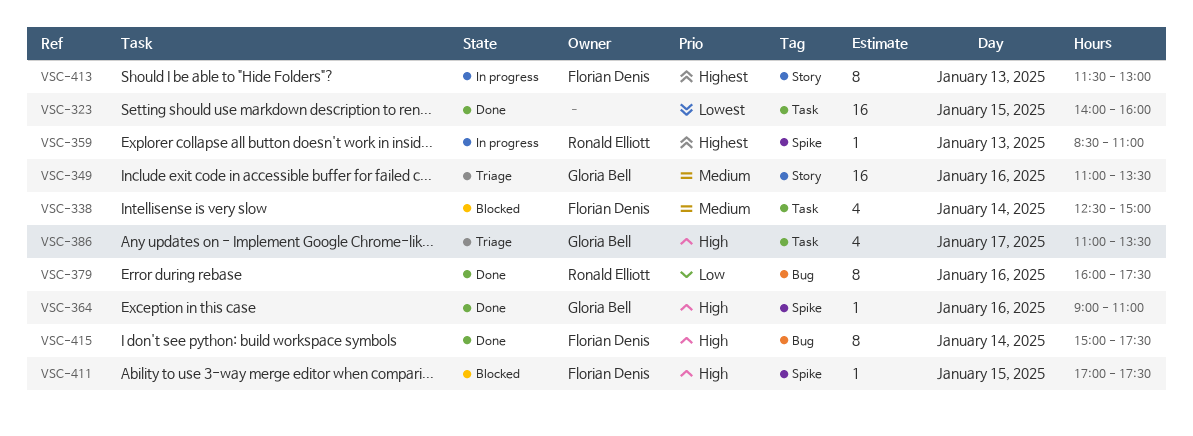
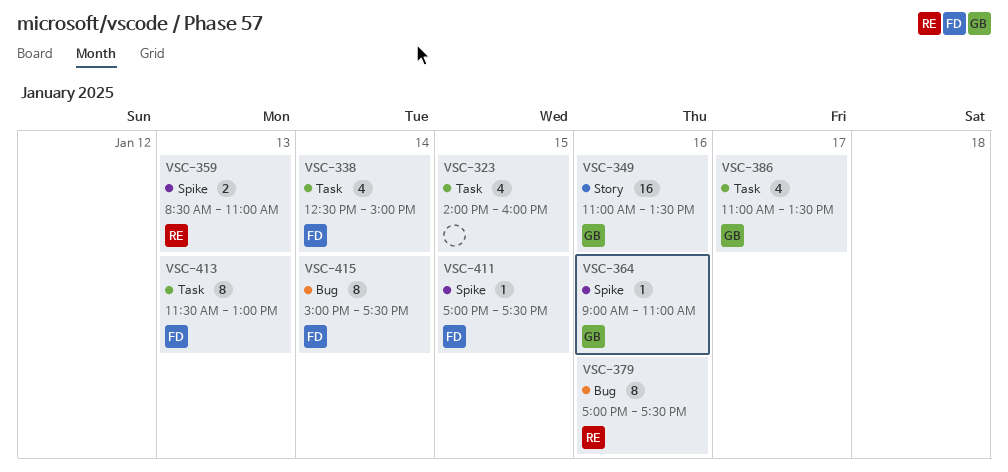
VSC-323, estimate: 16 -> 4
VSC-359, estimate: 1 -> 2
VSC-379, begins: 16:00 -> 17:00
VSC-413, label: Story -> Task

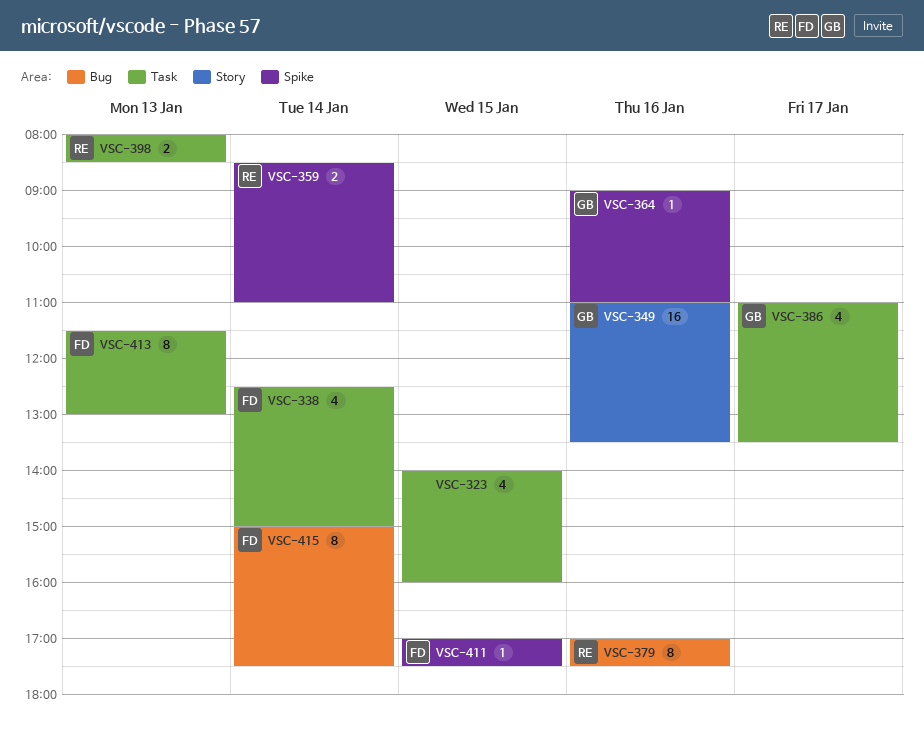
VSC-359, day: Jan 13 -> Jan 14
VSC-398: none -> present

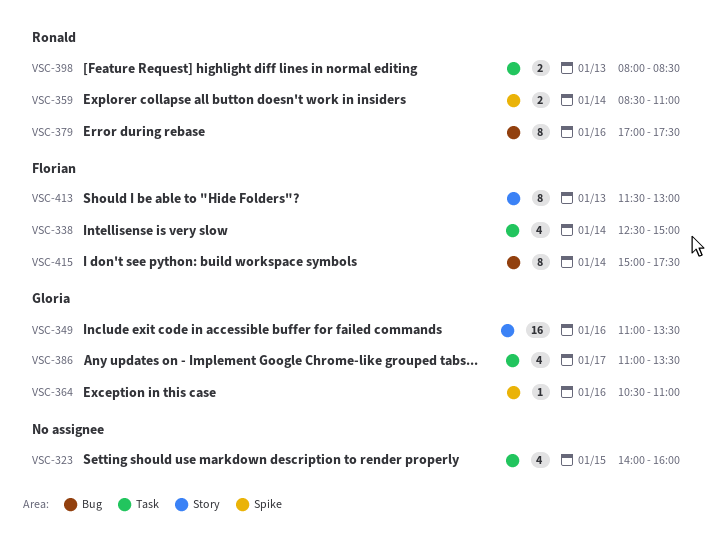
VSC-364, begins: 09:00 -> 10:30
VSC-411: present -> none
VSC-413, label: Task -> Story

